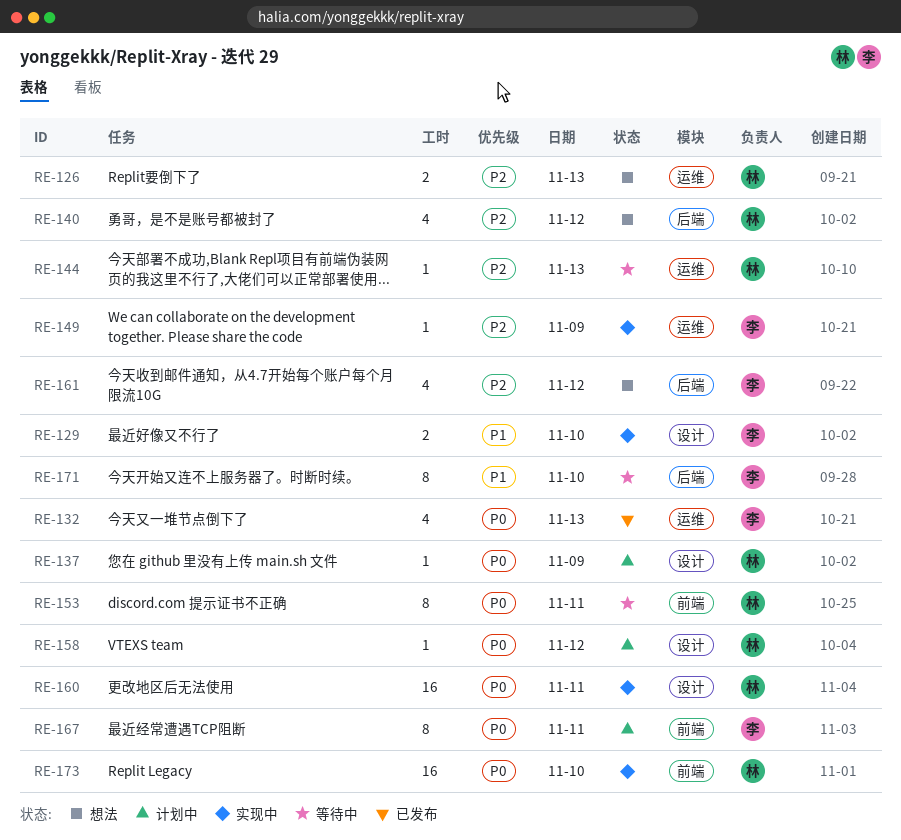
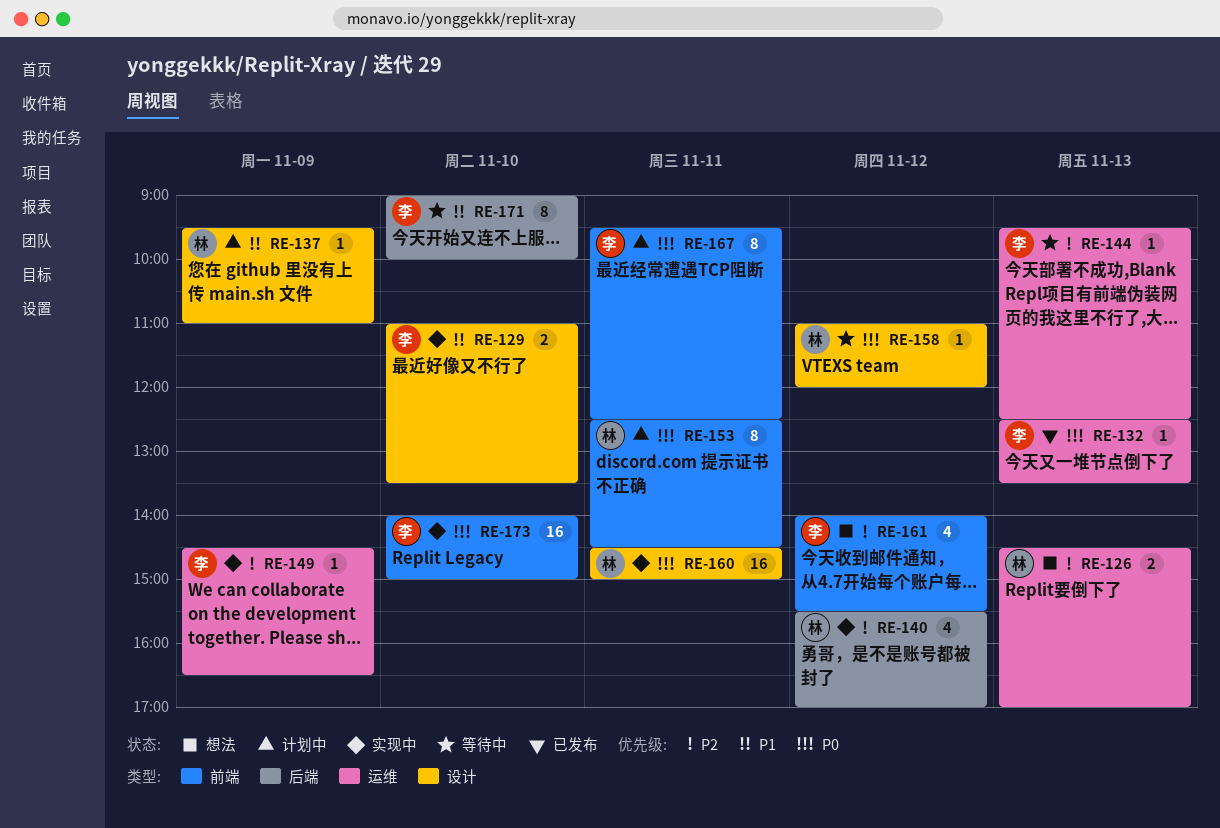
RE-132, estimate: 4 -> 1
RE-137, priority: P0 -> P1
RE-140, status: 想法 -> 实现中
RE-144, owner: 林 -> 李
RE-153, status: 等待中 -> 计划中
RE-158, status: 计划中 -> 等待中
RE-161, label: 后端 -> 前端
RE-173, owner: 林 -> 李

